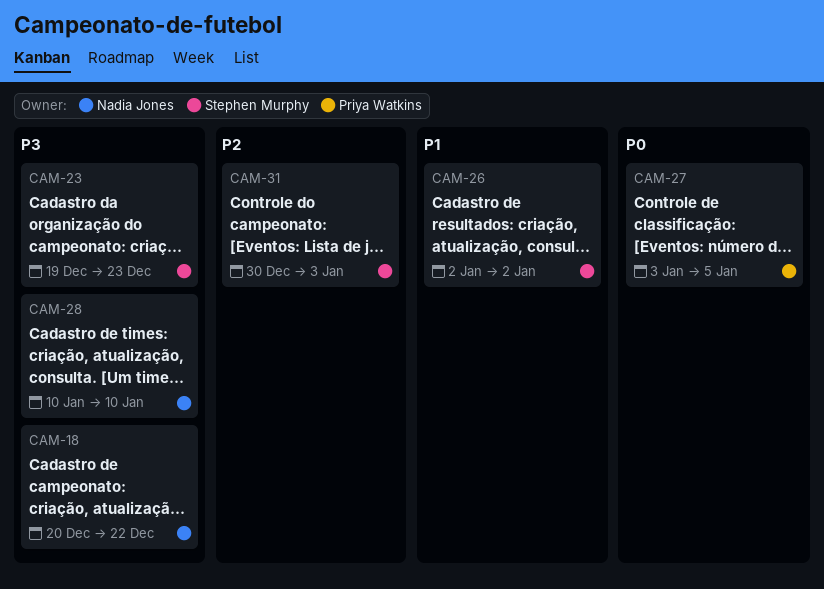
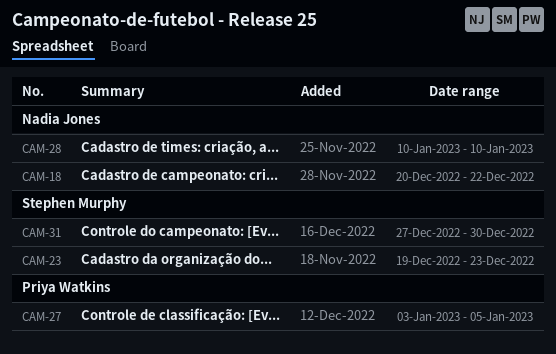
CAM-26: present -> none
CAM-31, start: Dec 30 -> Dec 27
CAM-31, due: Jan 3 -> Dec 30

